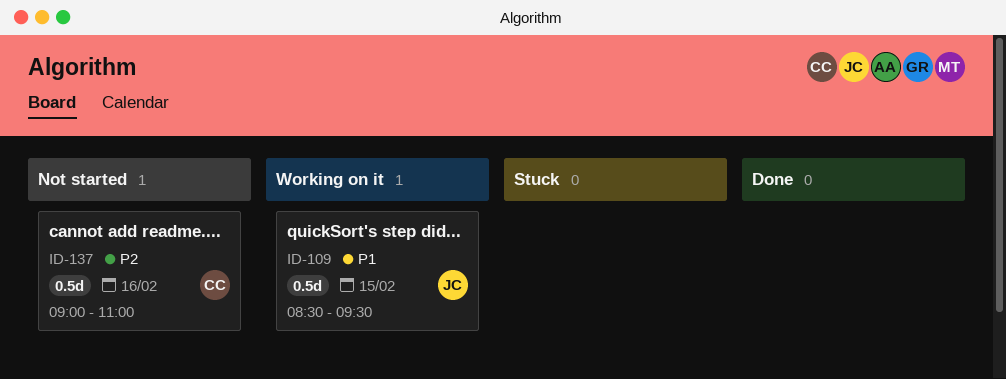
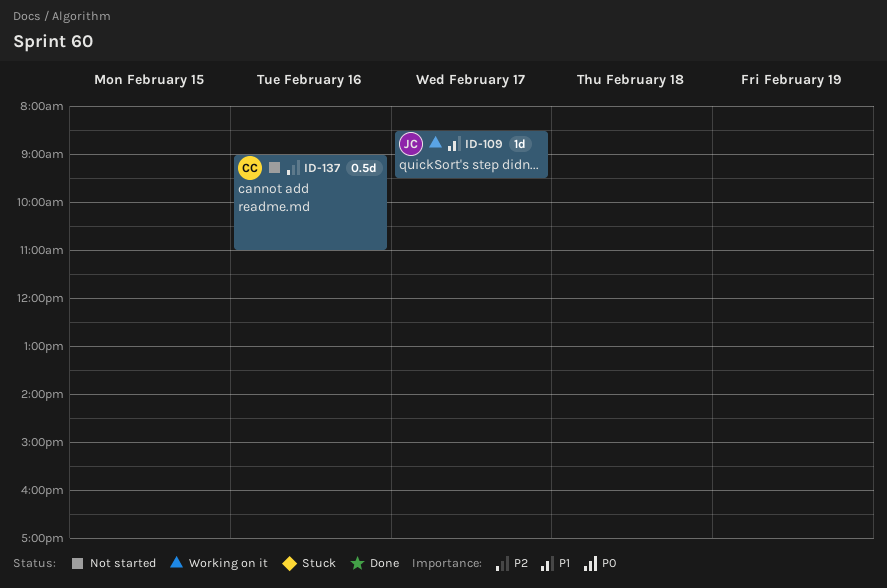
ID-109, estimate: 0.5d -> 1d
ID-109, day: Feb 15 -> Feb 17

